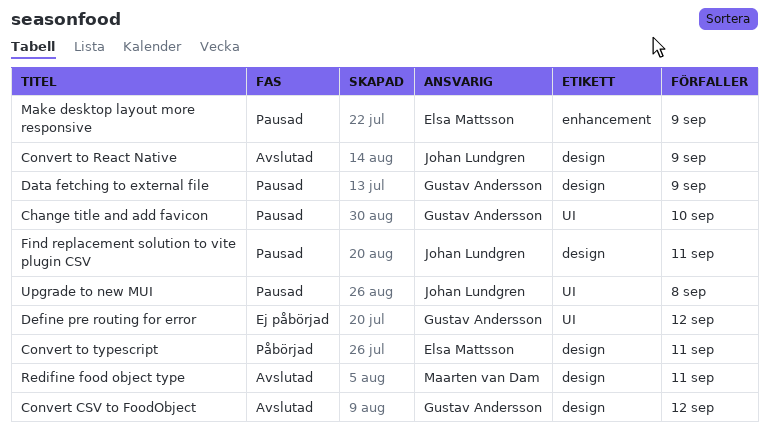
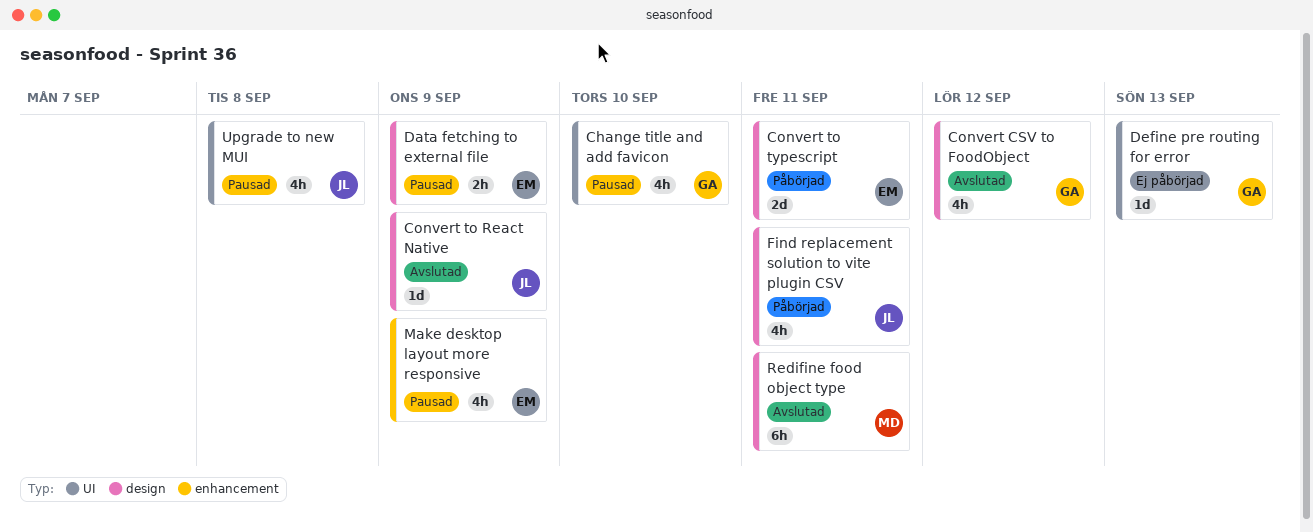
Data fetching to external file, owner: Gustav Andersson -> Elsa Mattsson
Define pre routing for error, due: Sep 12 -> Sep 13
Find replacement solution to vite plugin CSV, status: Pausad -> Påbörjad

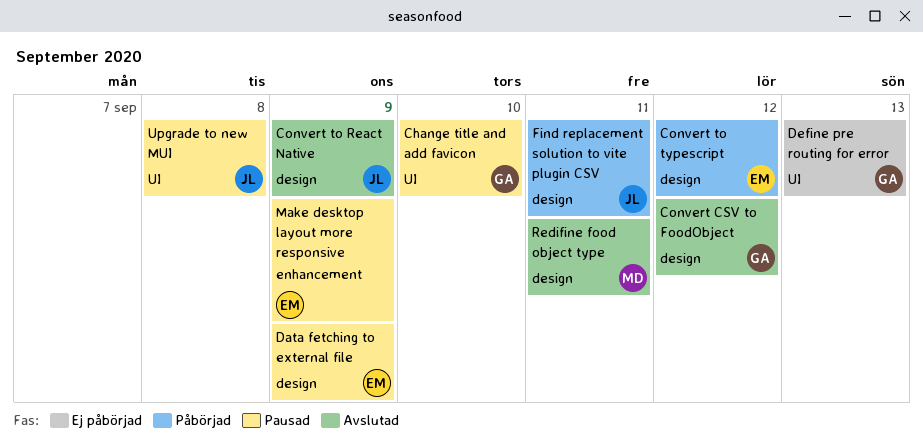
Convert to typescript, due: Sep 11 -> Sep 12

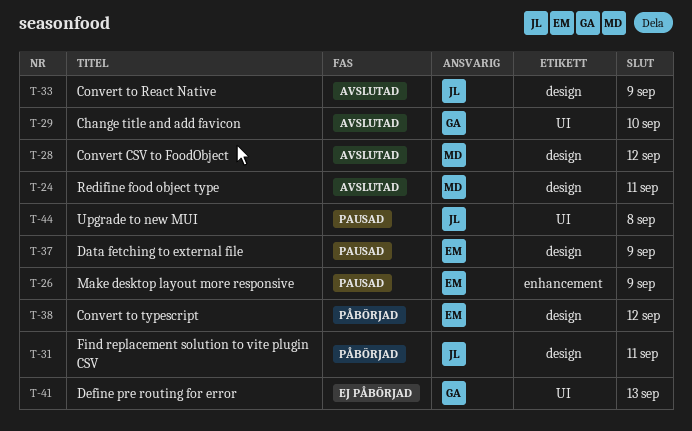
Change title and add favicon, status: Pausad -> Avslutad
Convert CSV to FoodObject, owner: GA -> MD

